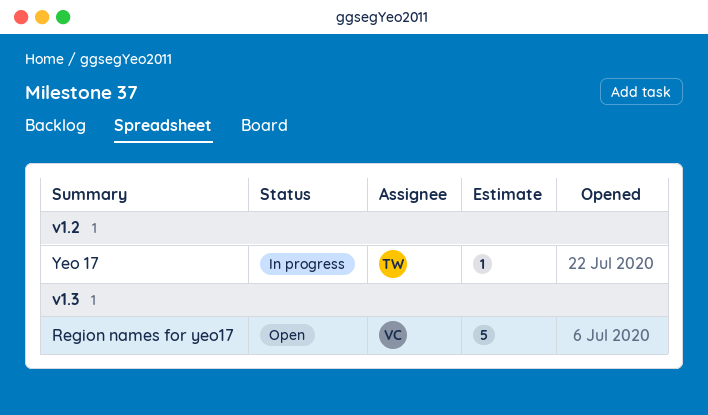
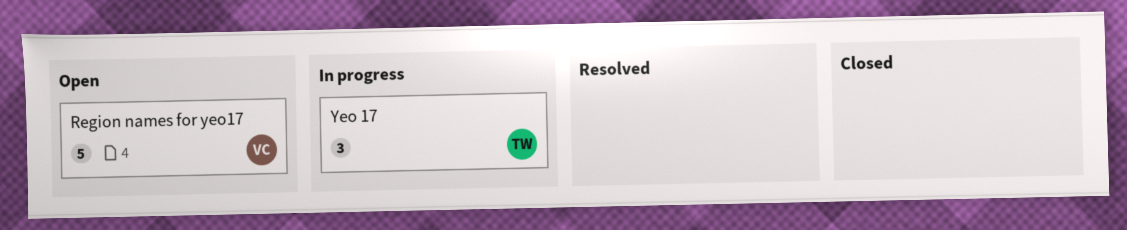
Yeo 17, estimate: 1 -> 3

